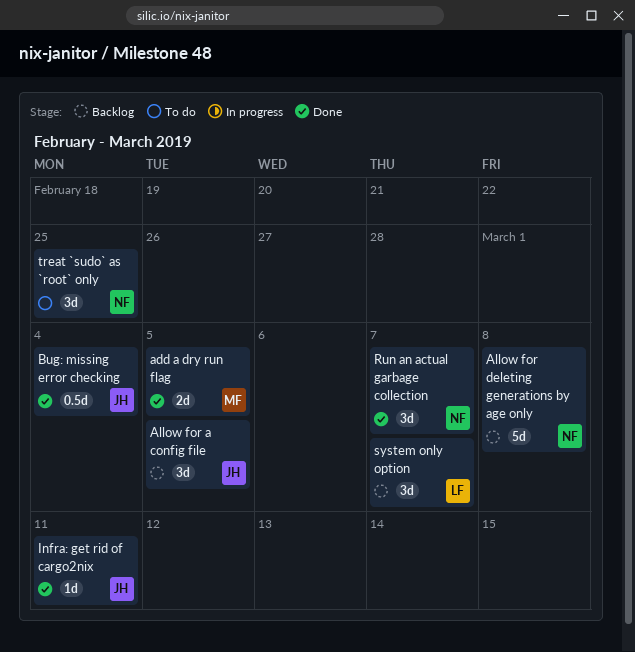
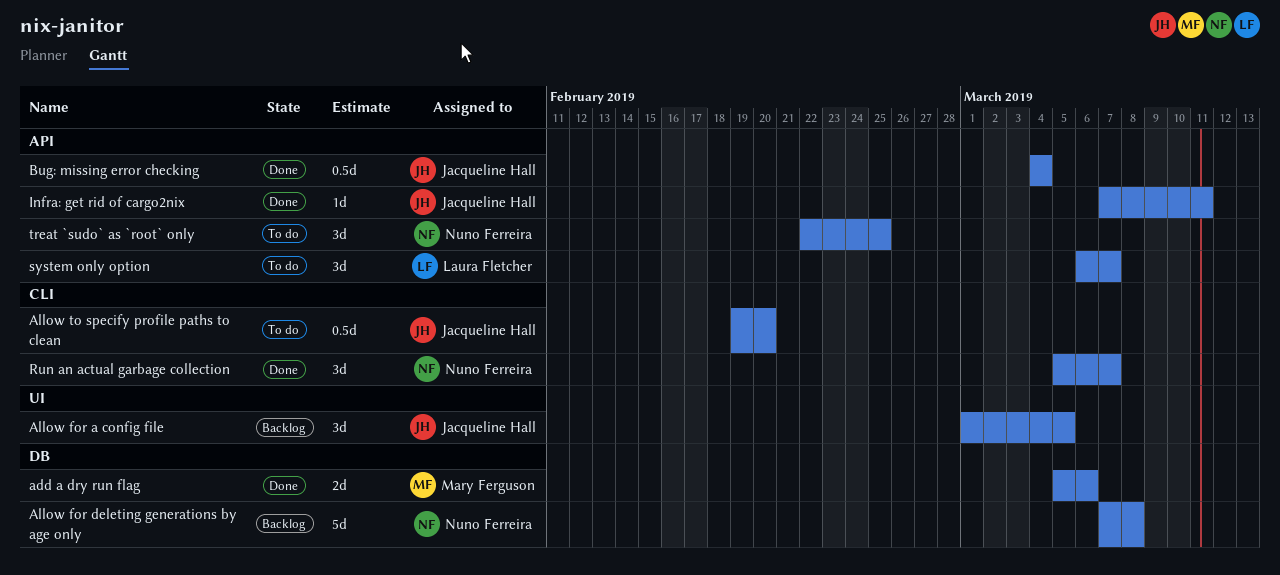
add a dry run flag, due: Mar 5 -> Mar 6
Allow to specify profile paths to clean: none -> present
system only option, status: Backlog -> To do

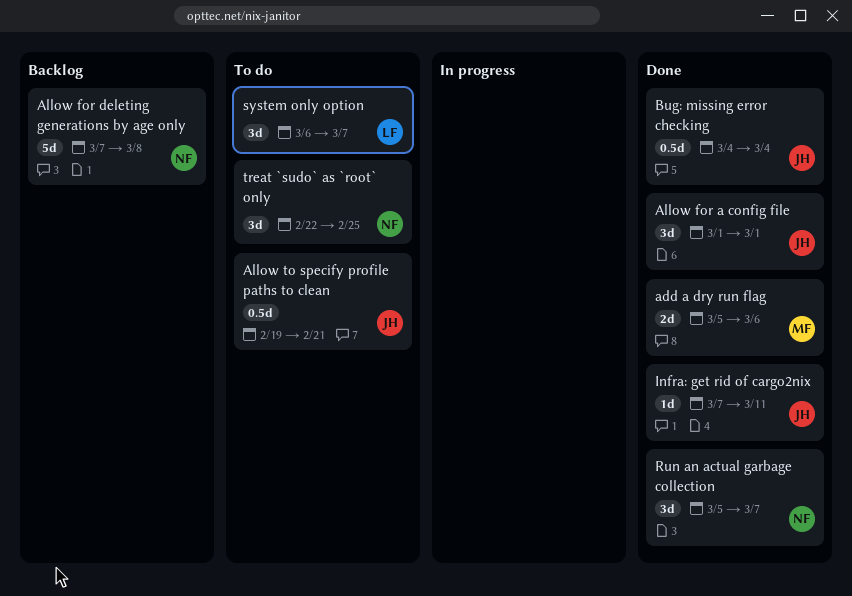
Allow for a config file, status: Backlog -> Done
Allow for a config file, due: Mar 5 -> Mar 1
Allow to specify profile paths to clean, due: Feb 20 -> Feb 21

